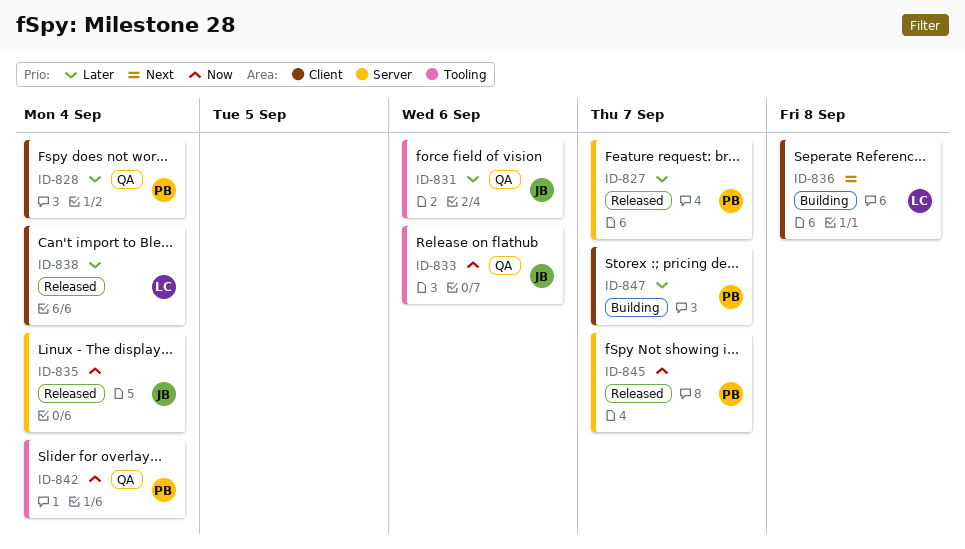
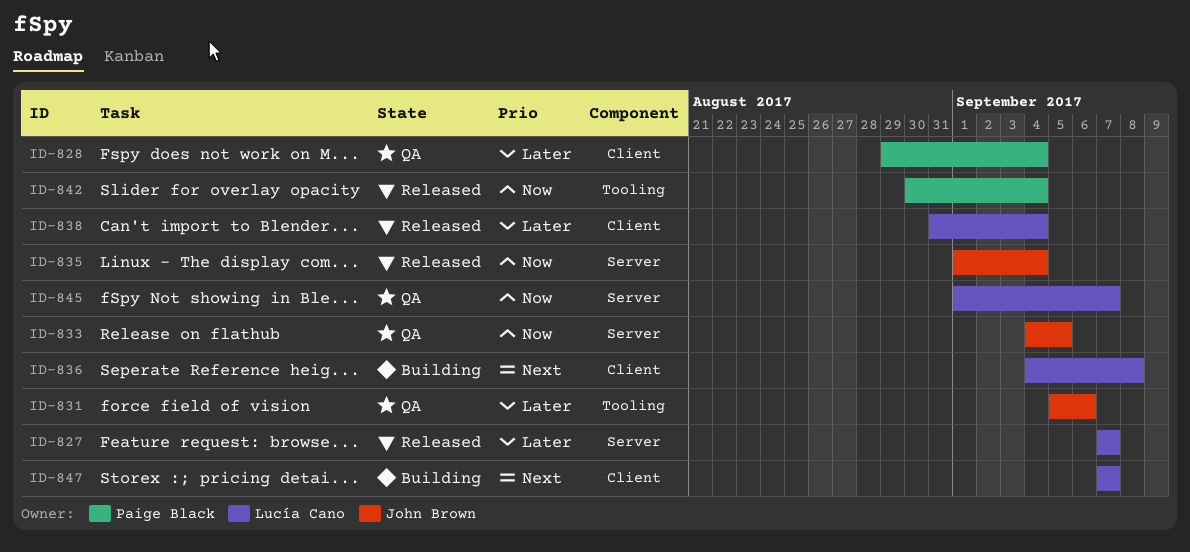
ID-827, owner: Paige Black -> Lucía Cano
ID-833, label: Tooling -> Server
ID-833, due: Sep 6 -> Sep 5
ID-842, status: QA -> Released
ID-845, status: Released -> QA
ID-845, owner: Paige Black -> Lucía Cano
ID-847, owner: Paige Black -> Lucía Cano
ID-847, priority: Later -> Next

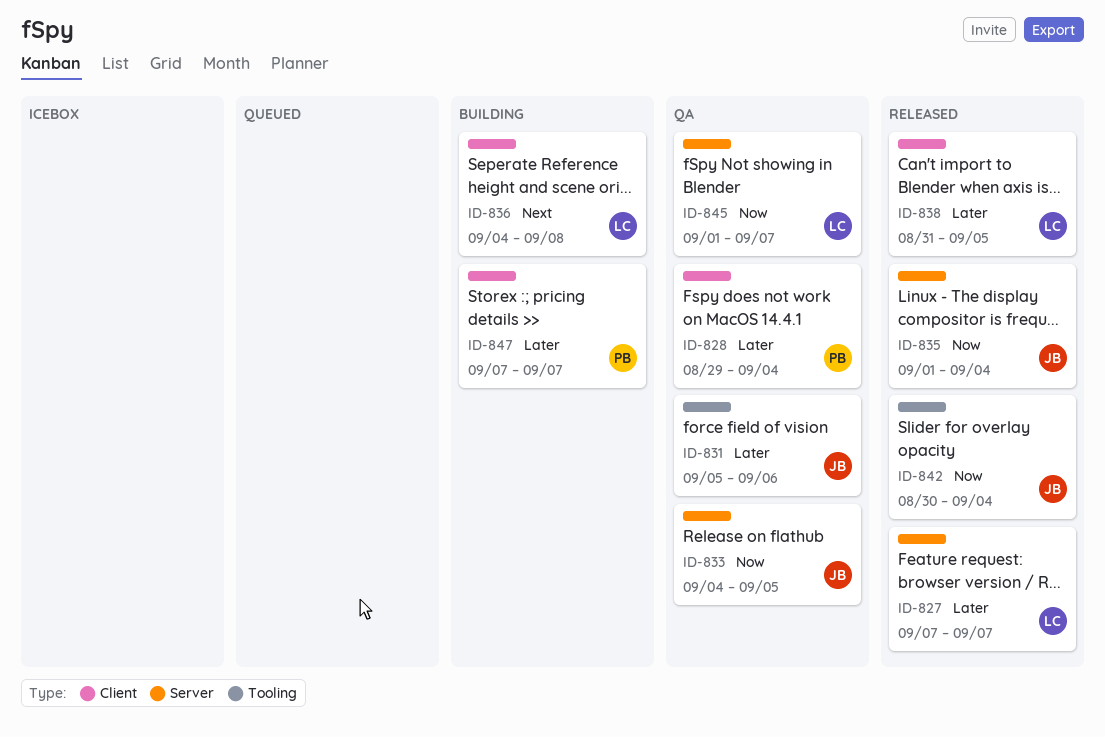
ID-838, due: Sep 4 -> Sep 5
ID-842, owner: Paige Black -> John Brown
ID-847, owner: Lucía Cano -> Paige Black
ID-847, priority: Next -> Later

